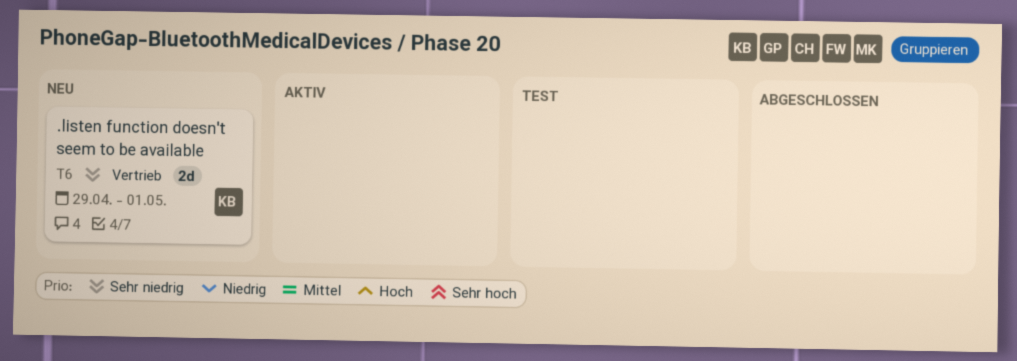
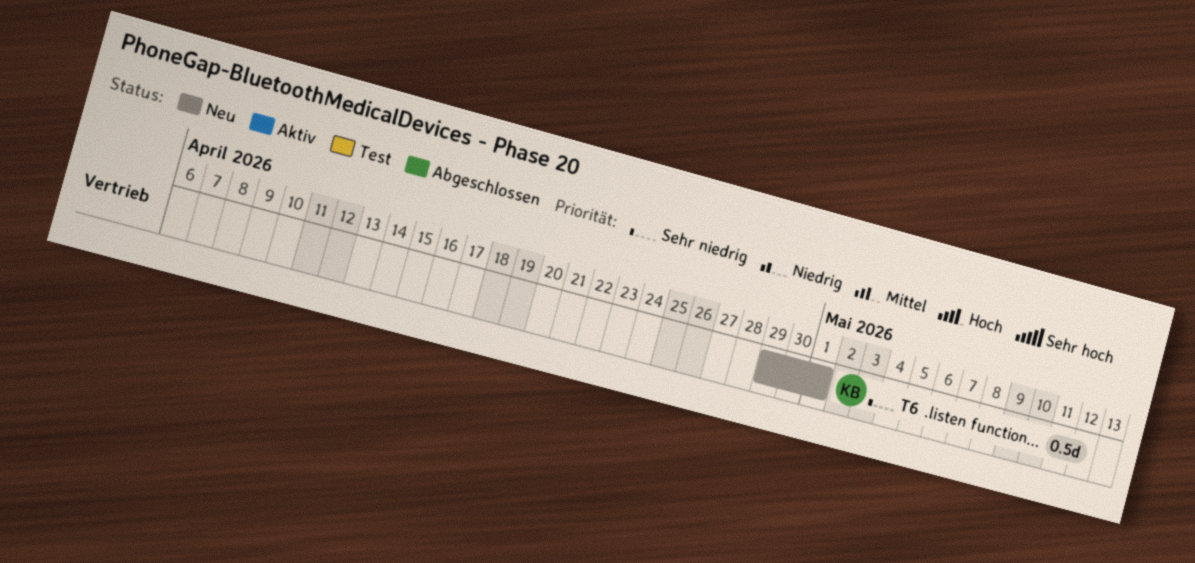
T6, estimate: 2d -> 0.5d

